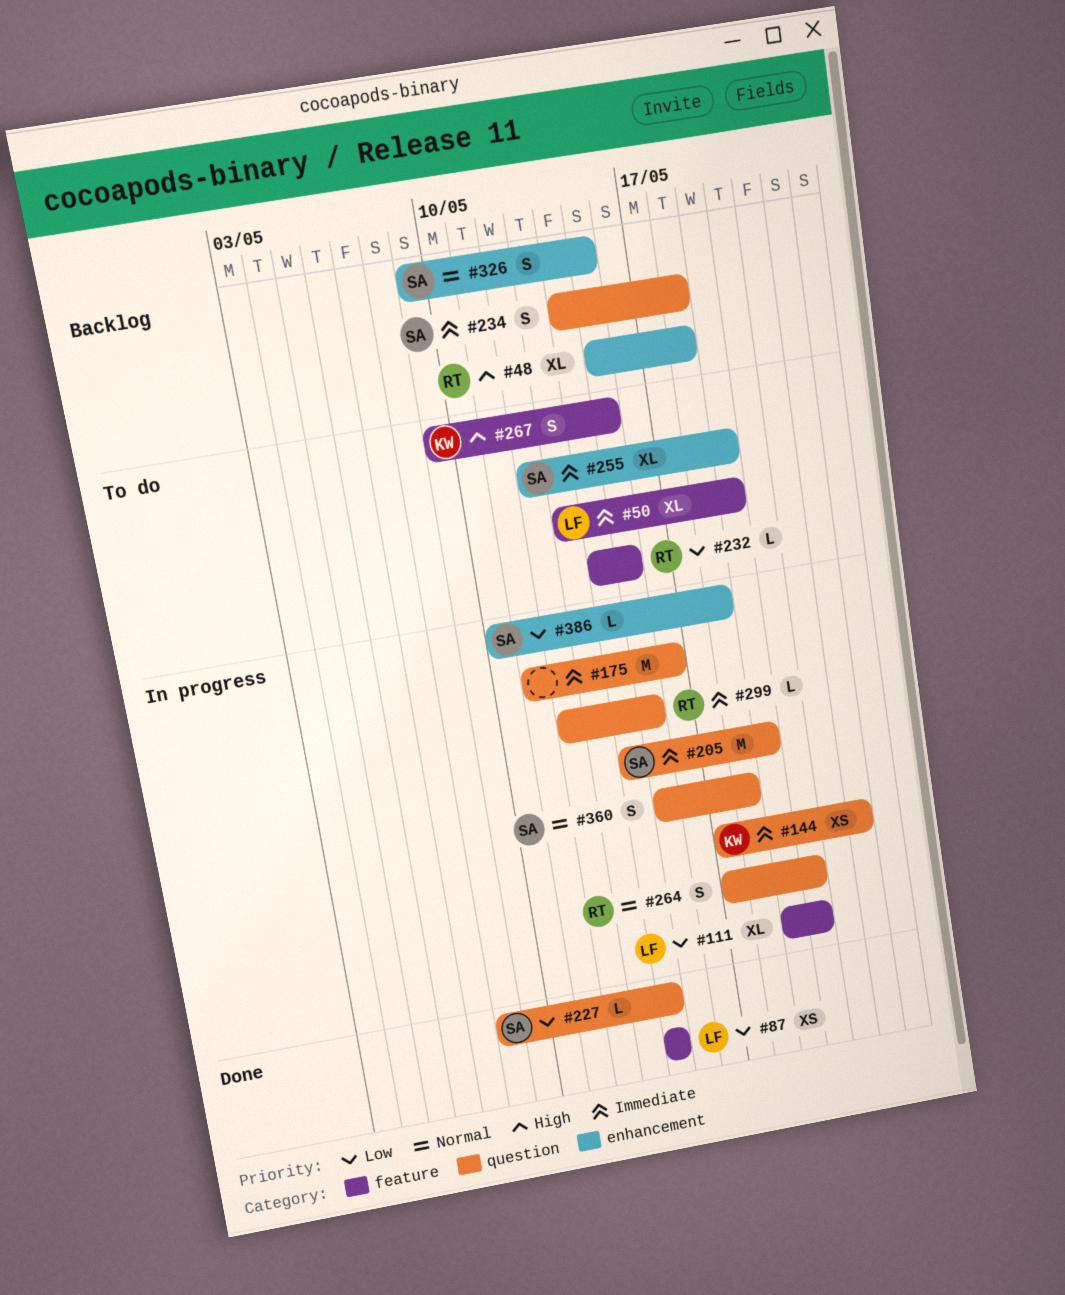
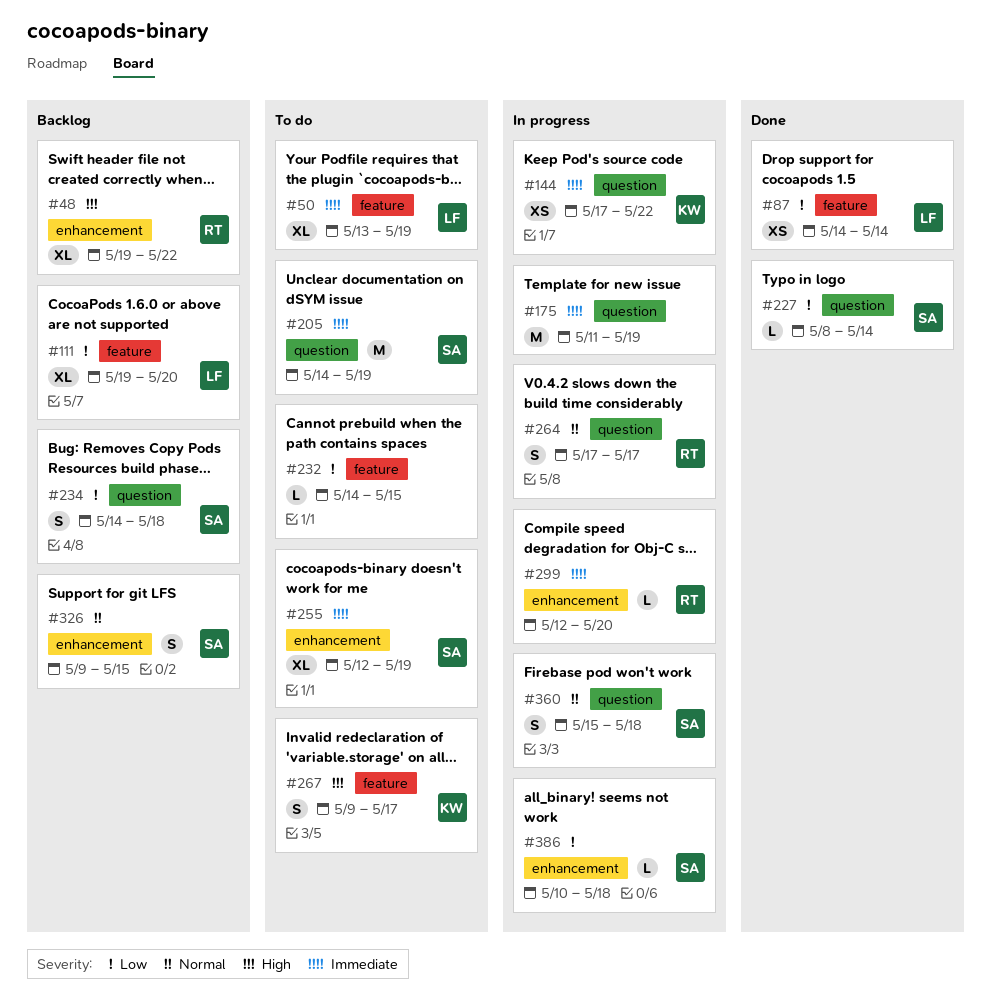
#48, start: May 15 -> May 19
#48, due: May 18 -> May 22
#111, status: In progress -> Backlog
#175, due: May 16 -> May 19
#205, status: In progress -> To do
#232, owner: RT -> none
#234, priority: Immediate -> Low
#264, due: May 20 -> May 17
#267, due: May 15 -> May 17
#299, label: question -> enhancement
#299, due: May 15 -> May 20

